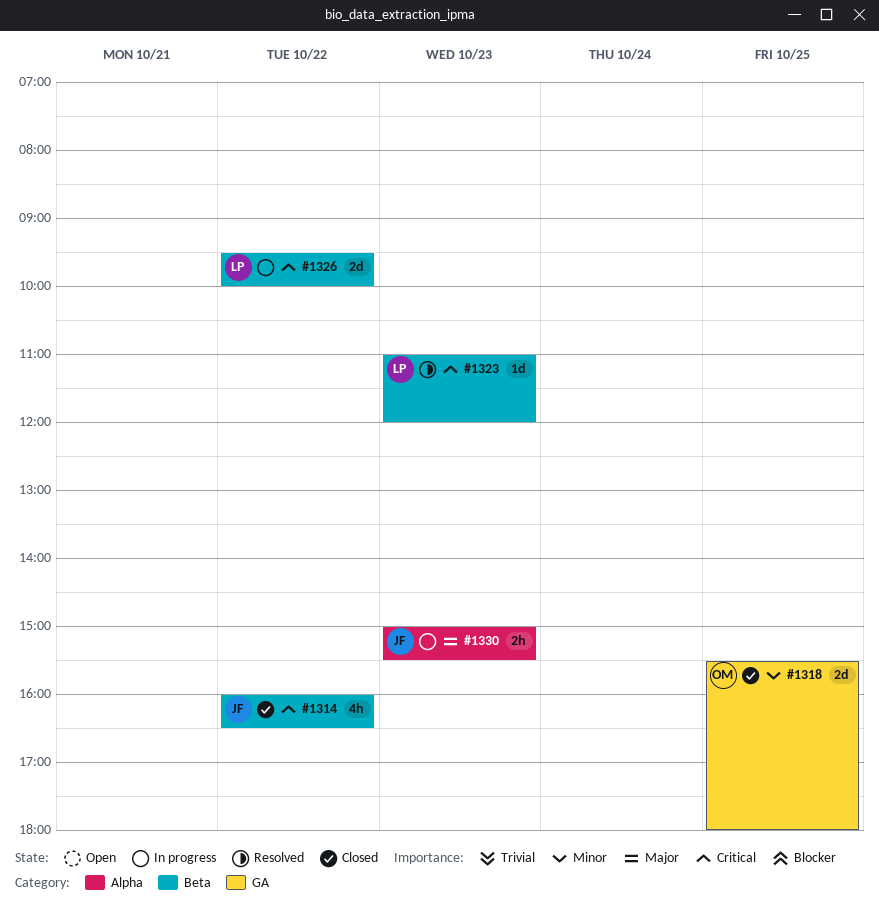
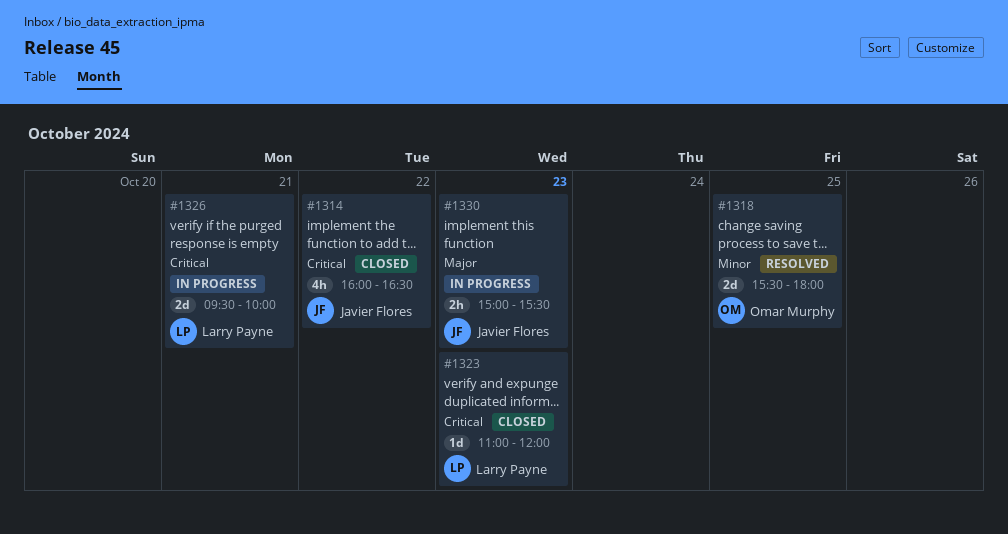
#1318, status: Closed -> Resolved
#1323, status: Resolved -> Closed
#1326, day: Oct 22 -> Oct 21

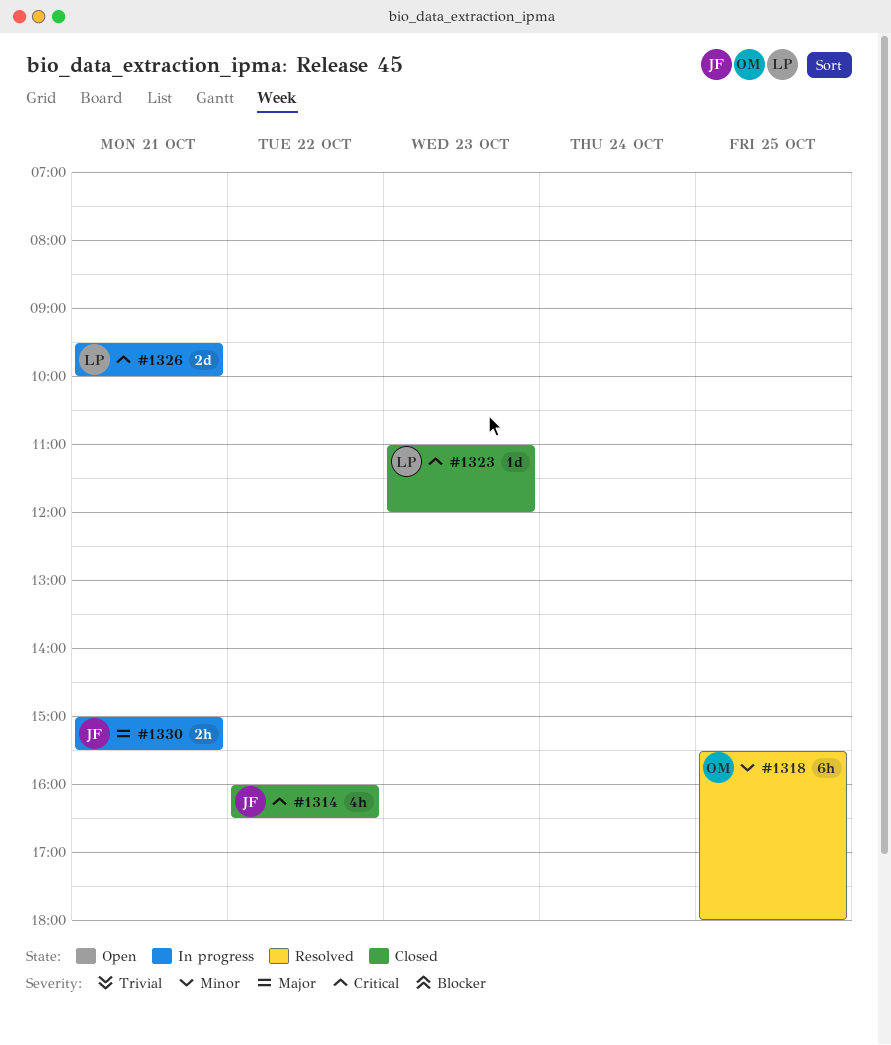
#1318, estimate: 2d -> 6h
#1330, day: Oct 23 -> Oct 21

